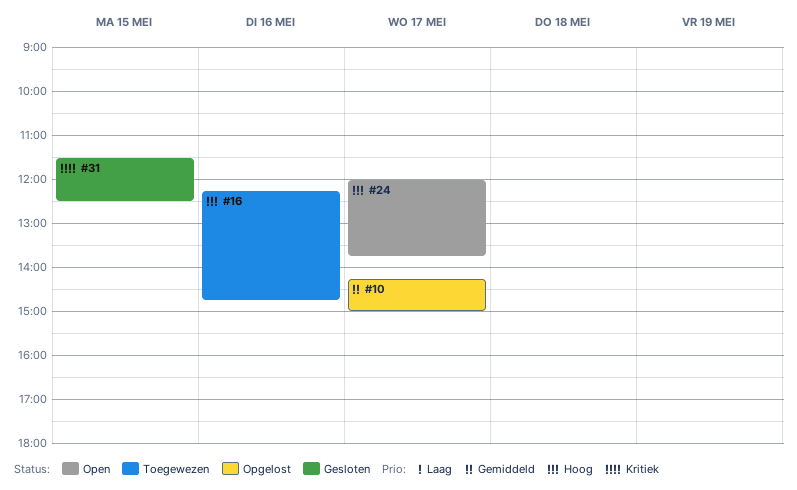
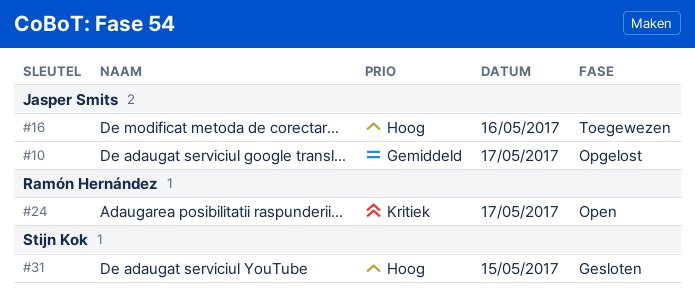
#24, priority: Hoog -> Kritiek
#31, priority: Kritiek -> Hoog

